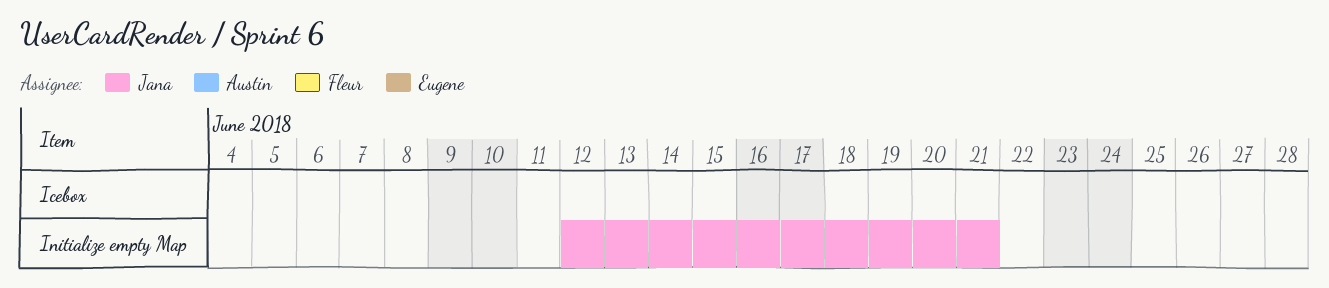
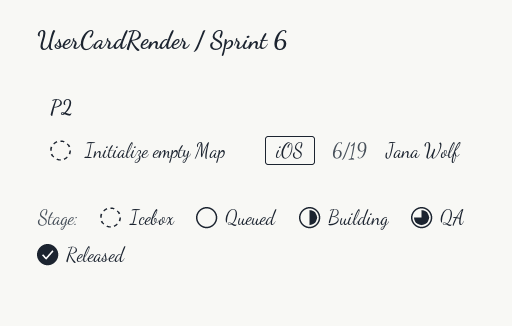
Initialize empty Map, due: Jun 21 -> Jun 19

